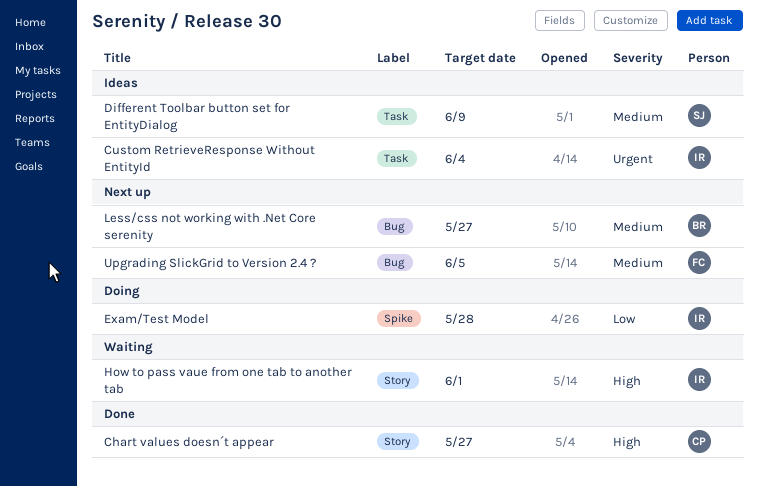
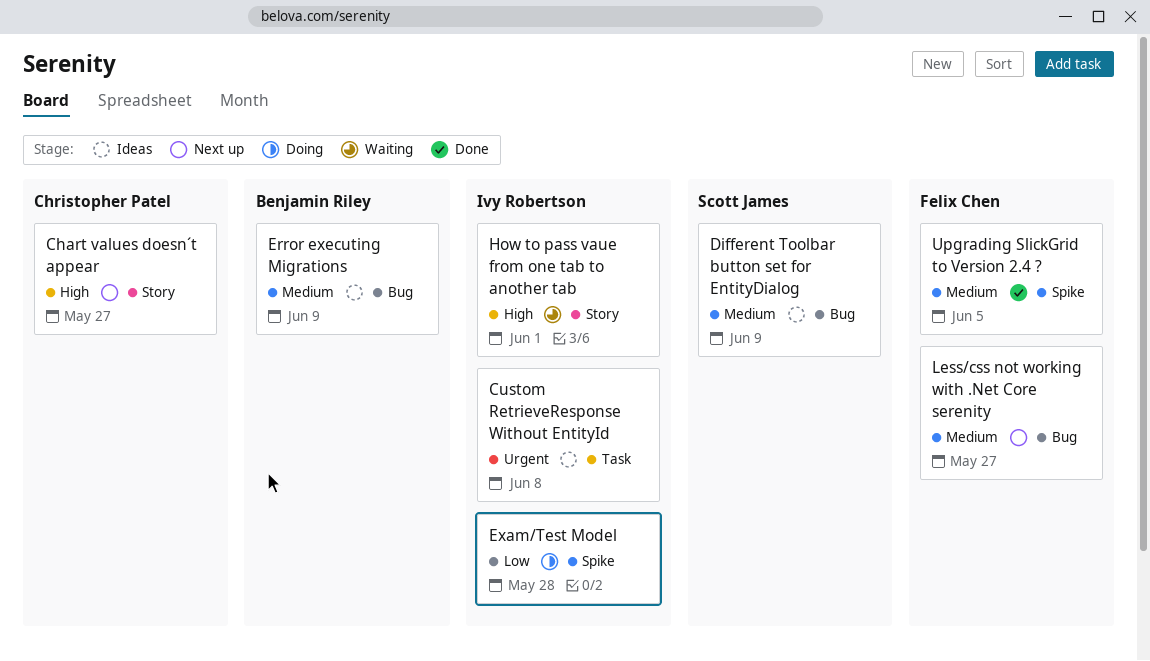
Chart values doesn´t appear, status: Done -> Next up
Custom RetrieveResponse Without EntityId, due: Jun 4 -> Jun 8
Different Toolbar button set for EntityDialog, label: Task -> Bug
Error executing Migrations: none -> present
Less/css not working with .Net Core serenity, owner: Benjamin Riley -> Felix Chen
Upgrading SlickGrid to Version 2.4 ?, status: Next up -> Done
Upgrading SlickGrid to Version 2.4 ?, label: Bug -> Spike

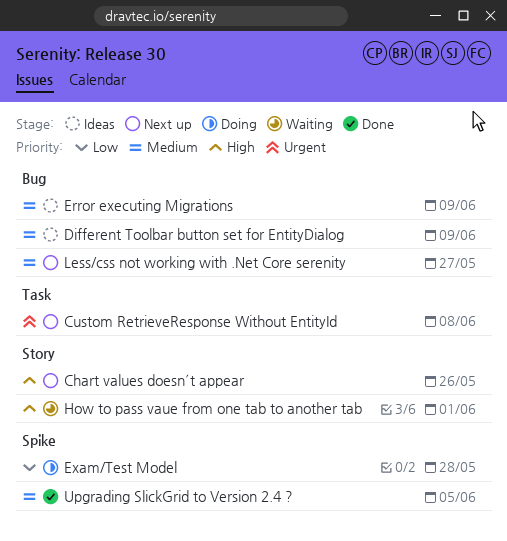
Chart values doesn´t appear, due: May 27 -> May 26
Custom RetrieveResponse Without EntityId, status: Ideas -> Next up

